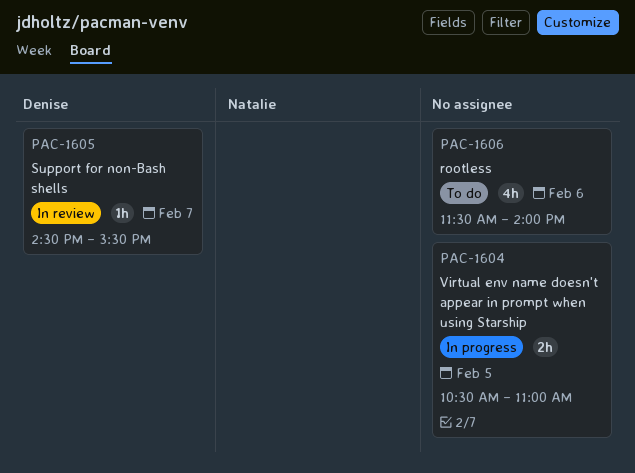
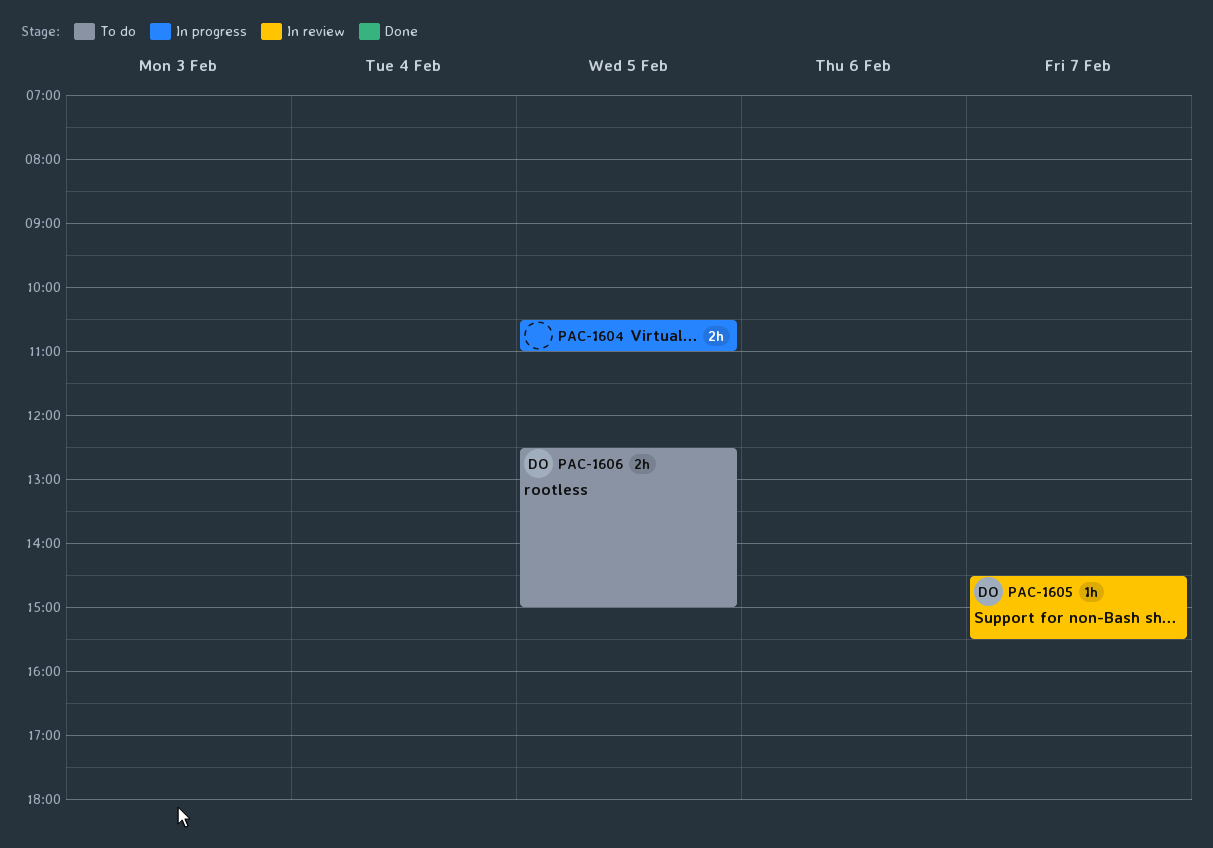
PAC-1606, owner: none -> Denise
PAC-1606, estimate: 4h -> 2h
PAC-1606, day: Feb 6 -> Feb 5
PAC-1606, begins: 11:30 -> 12:30
PAC-1606, ends: 14:00 -> 15:00

